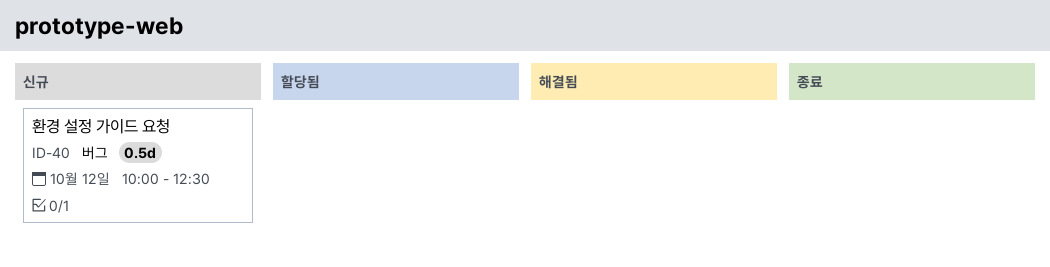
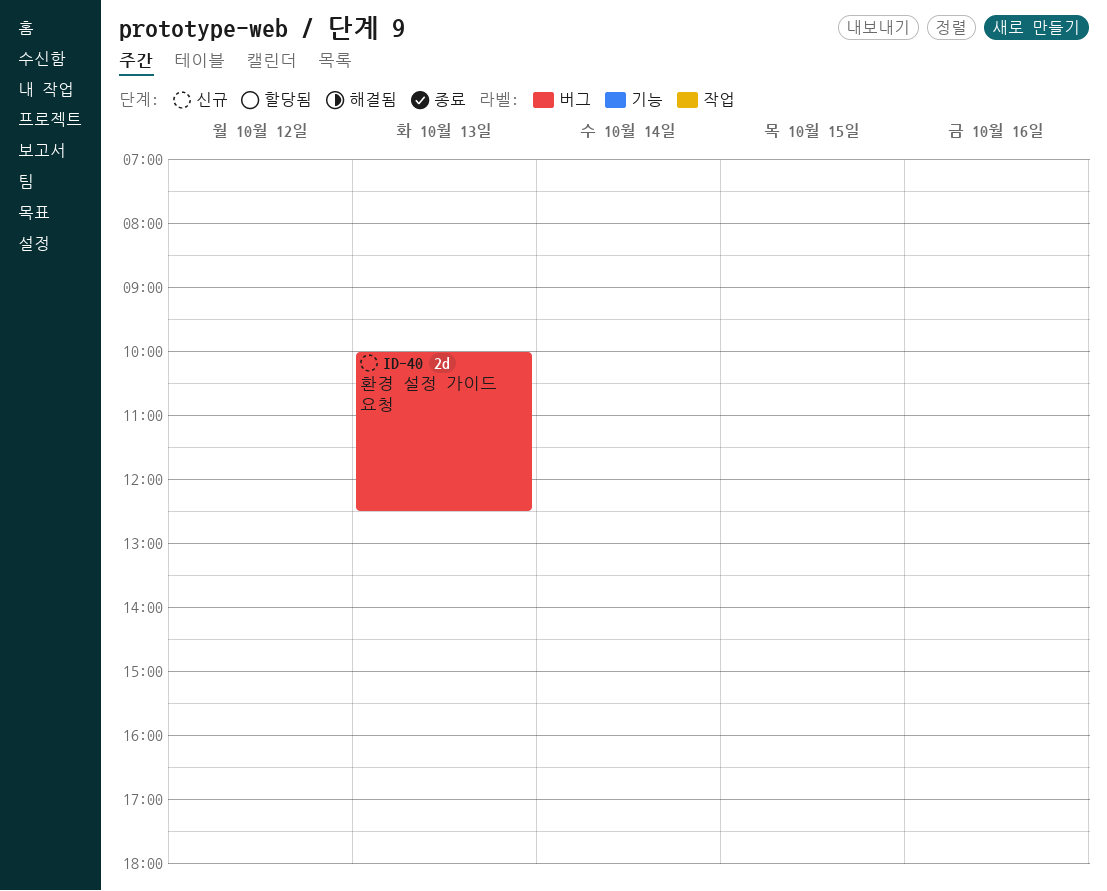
ID-40, estimate: 0.5d -> 2d
ID-40, day: Oct 12 -> Oct 13

